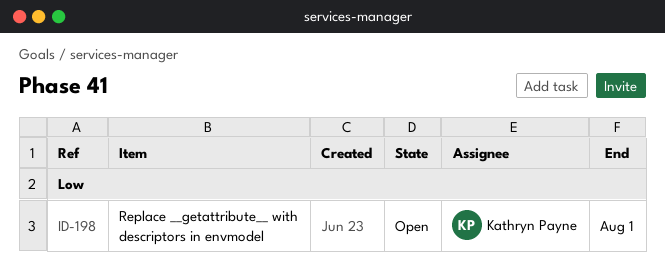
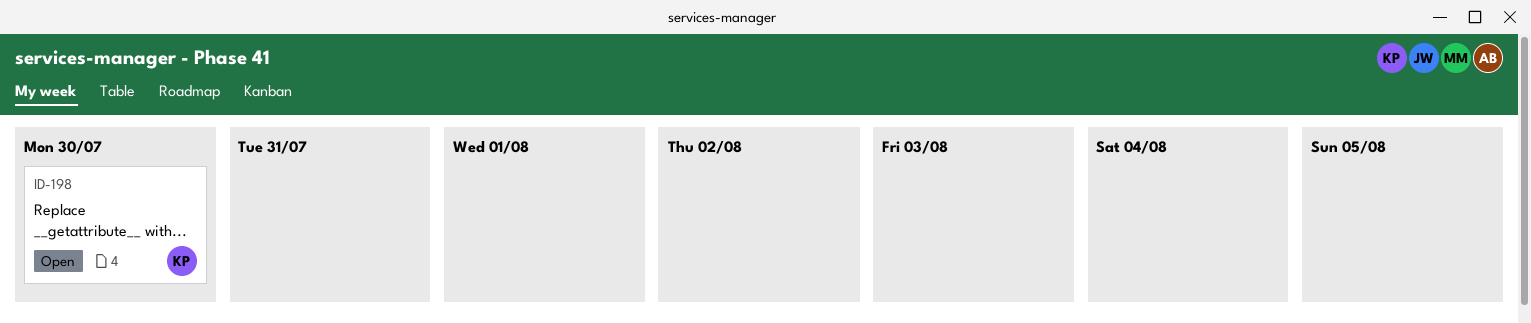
ID-198, due: Aug 1 -> Jul 30

